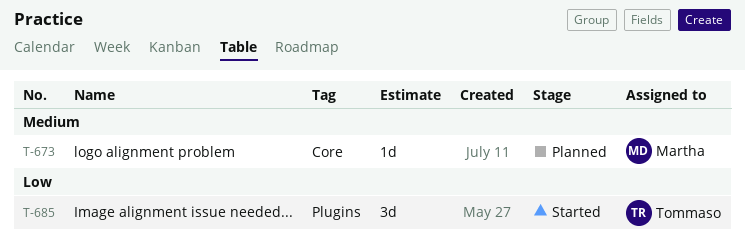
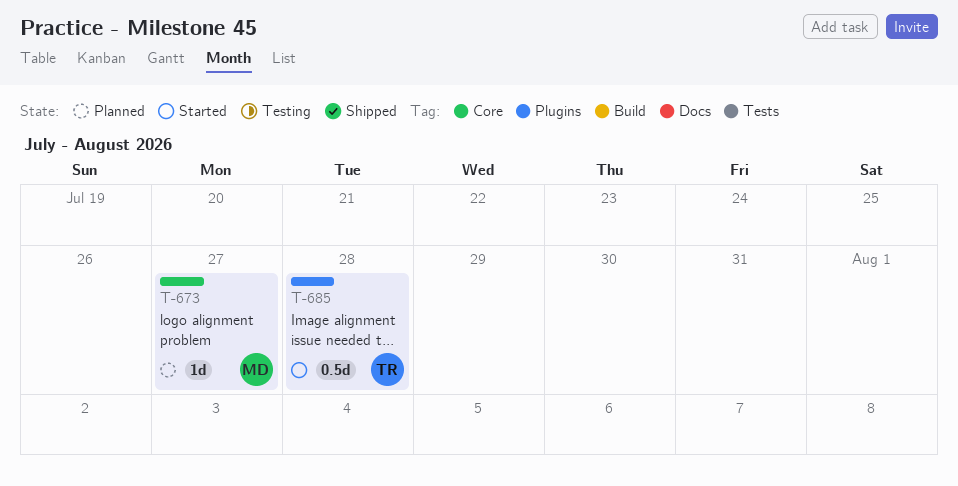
T-685, estimate: 3d -> 0.5d

